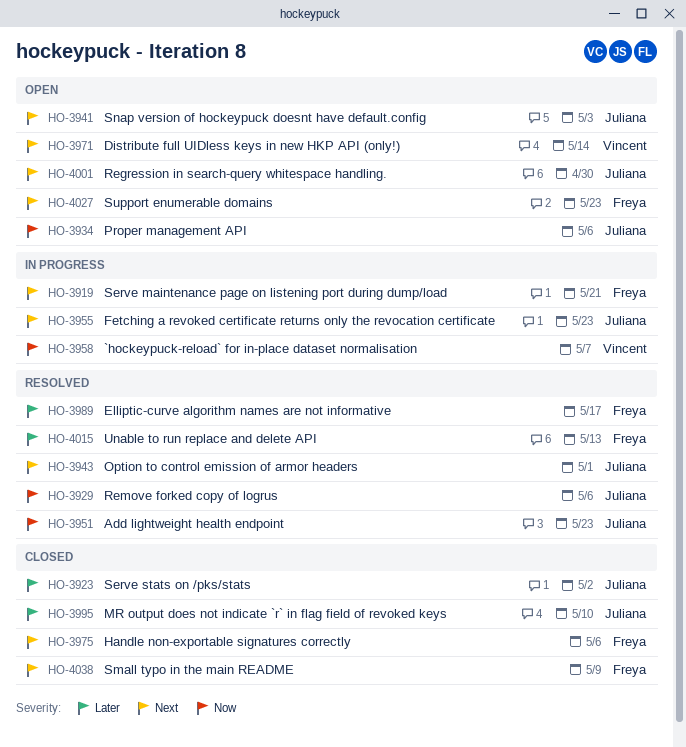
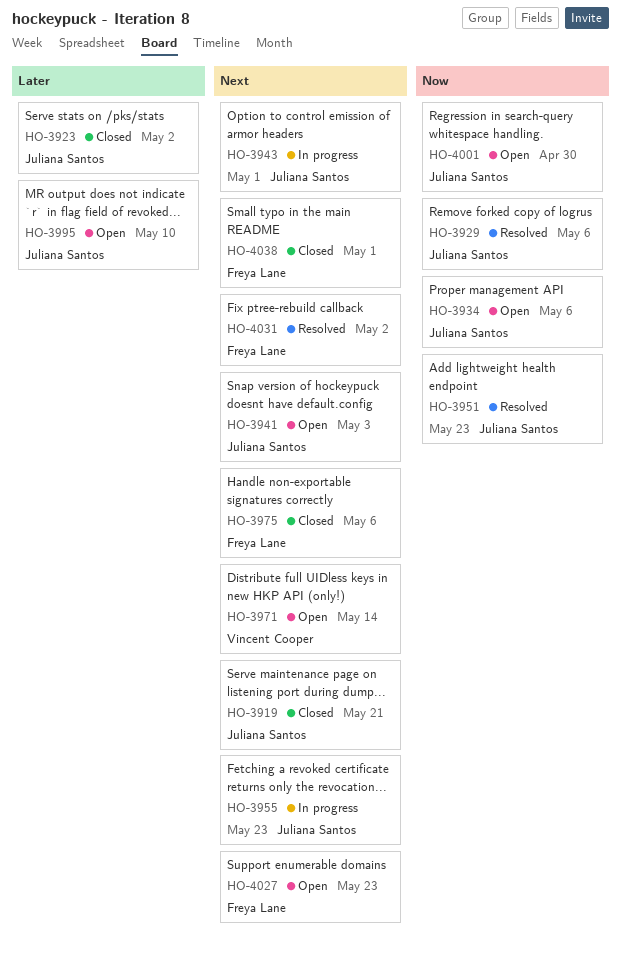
HO-3919, status: In progress -> Closed
HO-3919, owner: Freya Lane -> Juliana Santos
HO-3943, status: Resolved -> In progress
HO-3958: present -> none
HO-3989: present -> none
HO-3995, status: Closed -> Open
HO-4001, priority: Next -> Now
HO-4015: present -> none
HO-4031: none -> present
HO-4038, due: May 9 -> May 1

